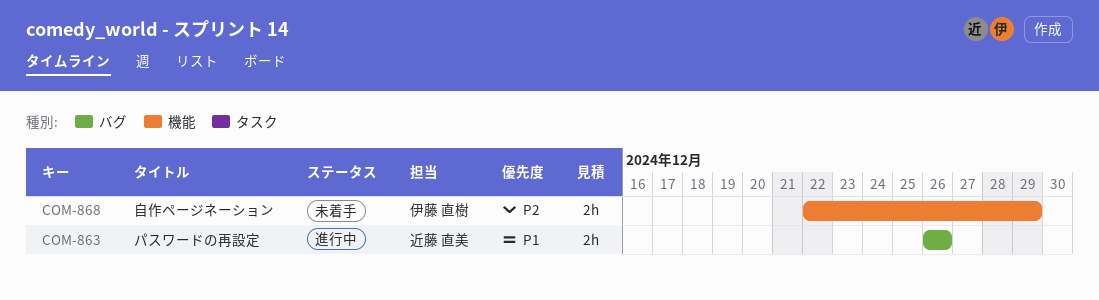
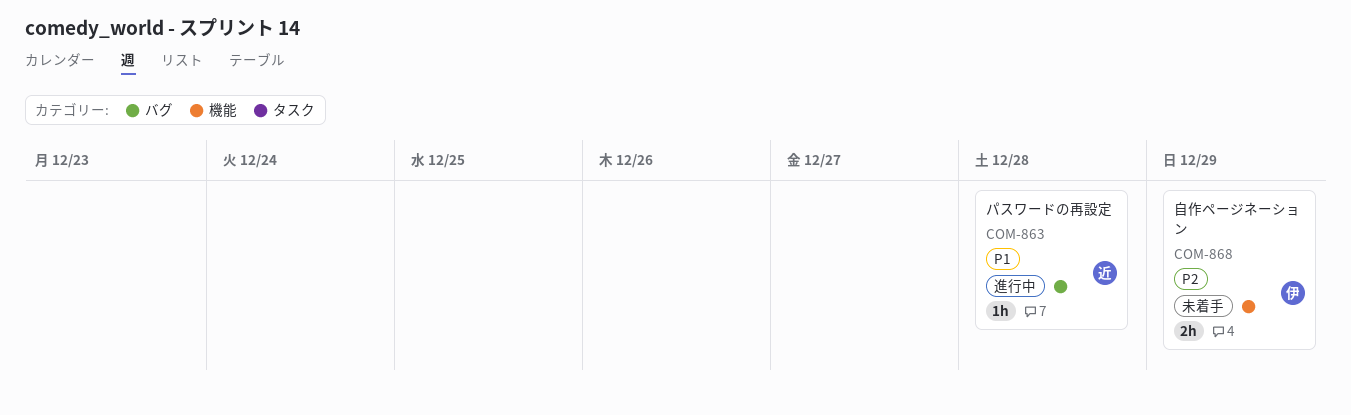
COM-863, estimate: 2h -> 1h
COM-863, due: Dec 26 -> Dec 28

